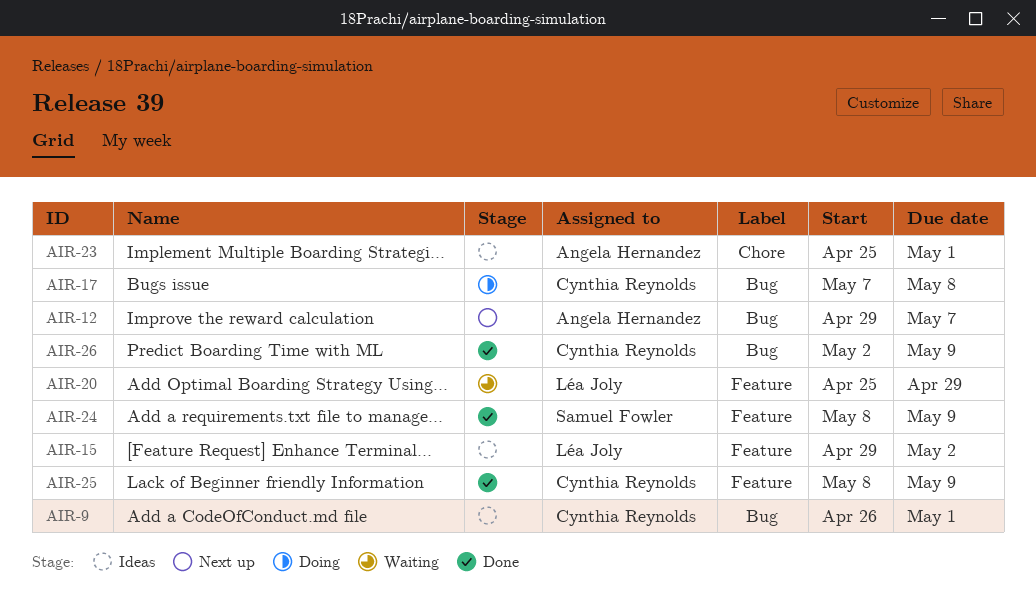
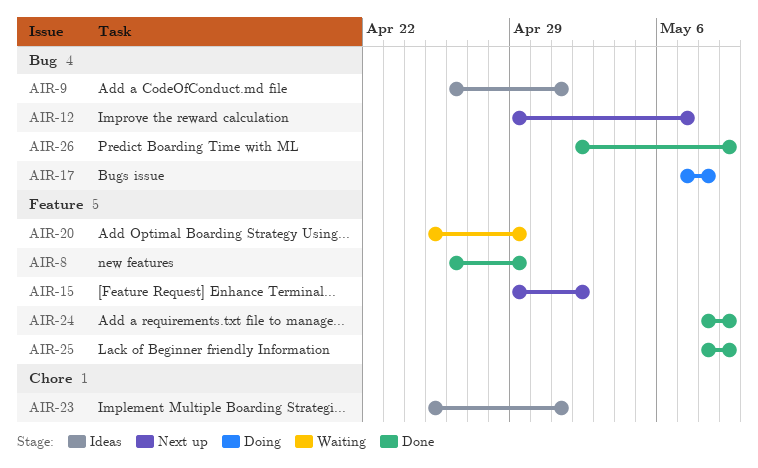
AIR-8: none -> present
AIR-15, status: Ideas -> Next up

